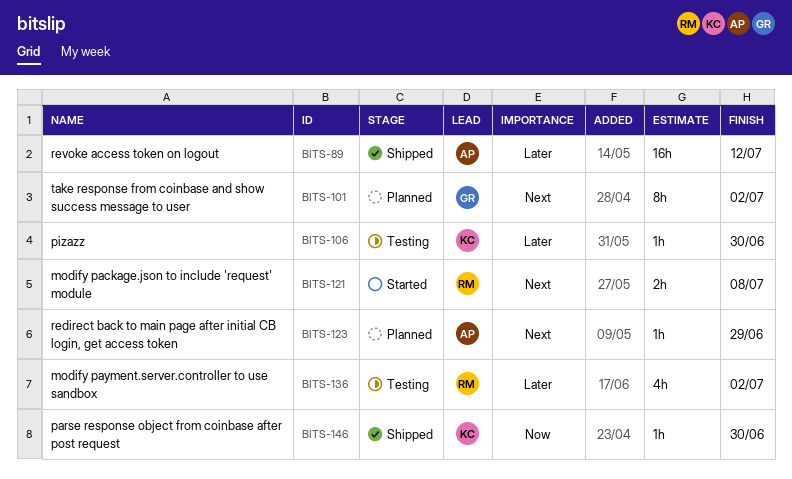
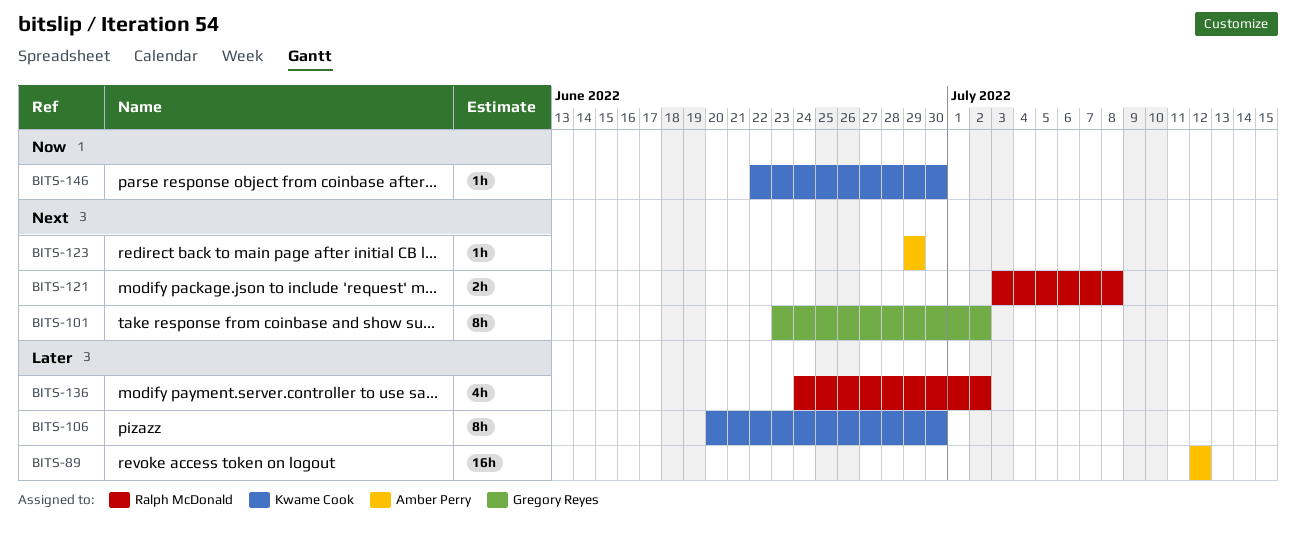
BITS-106, estimate: 1h -> 8h

